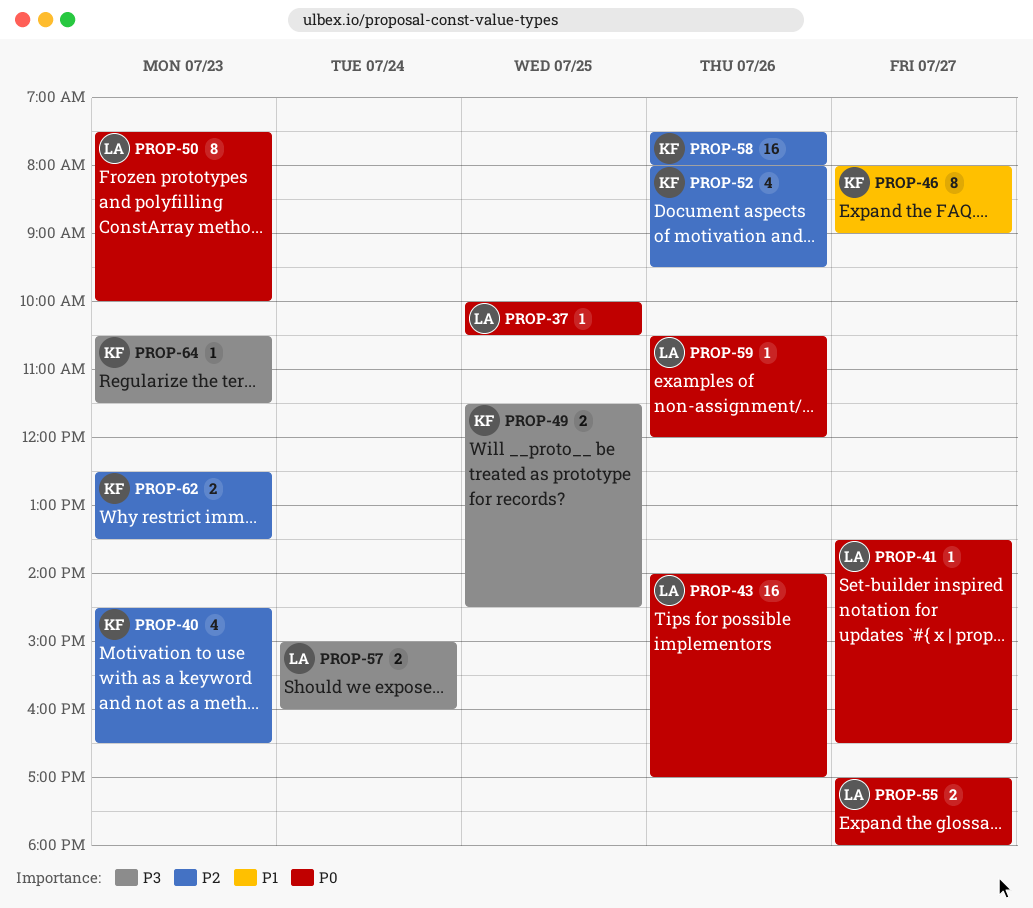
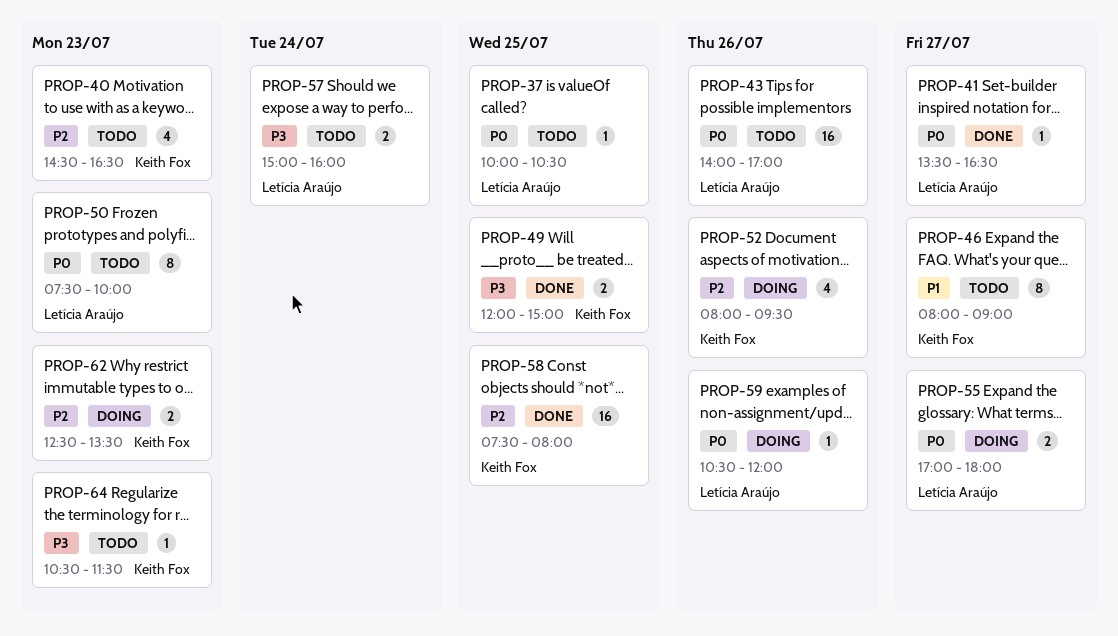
PROP-49, begins: 11:30 -> 12:00
PROP-49, ends: 14:30 -> 15:00
PROP-58, day: Jul 26 -> Jul 25

